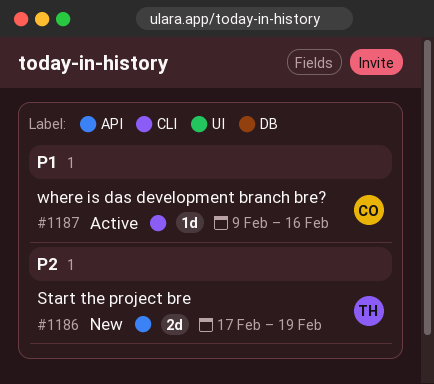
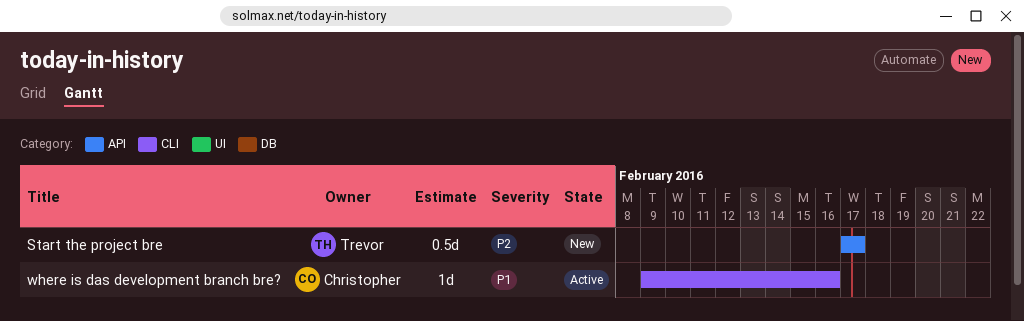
Start the project bre, estimate: 2d -> 0.5d
Start the project bre, due: Feb 19 -> Feb 17

